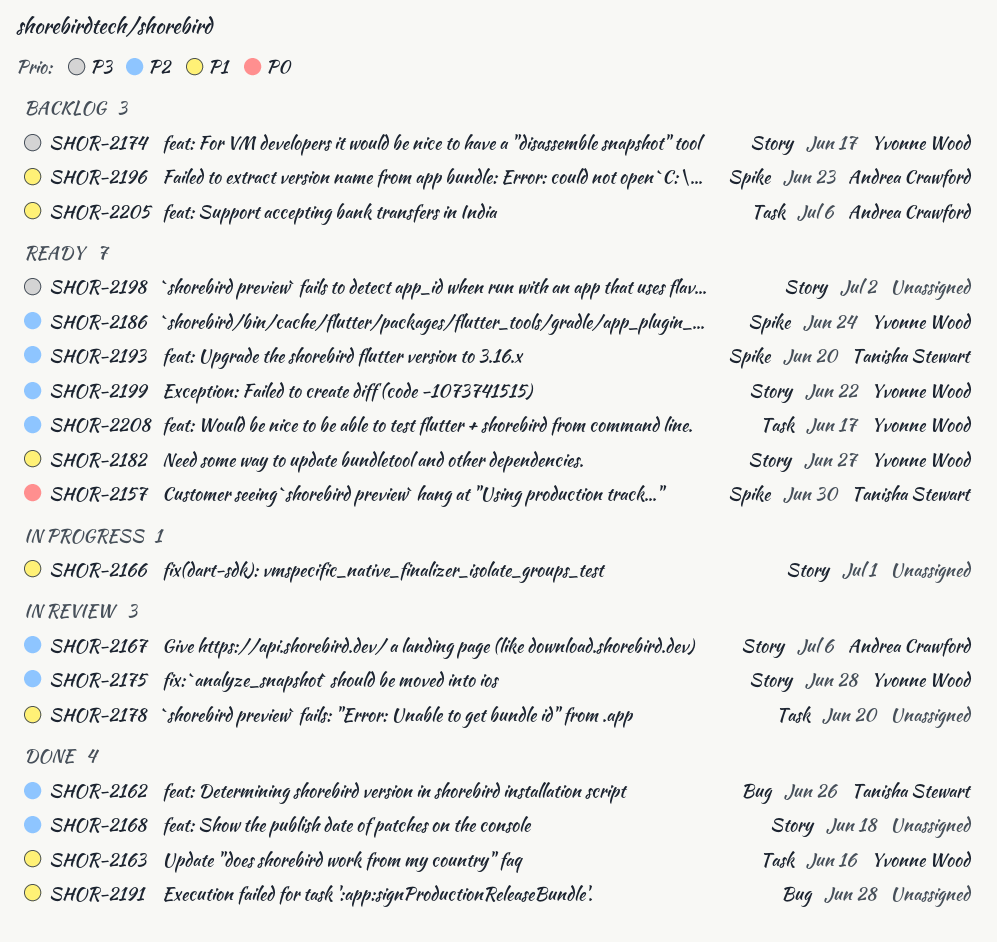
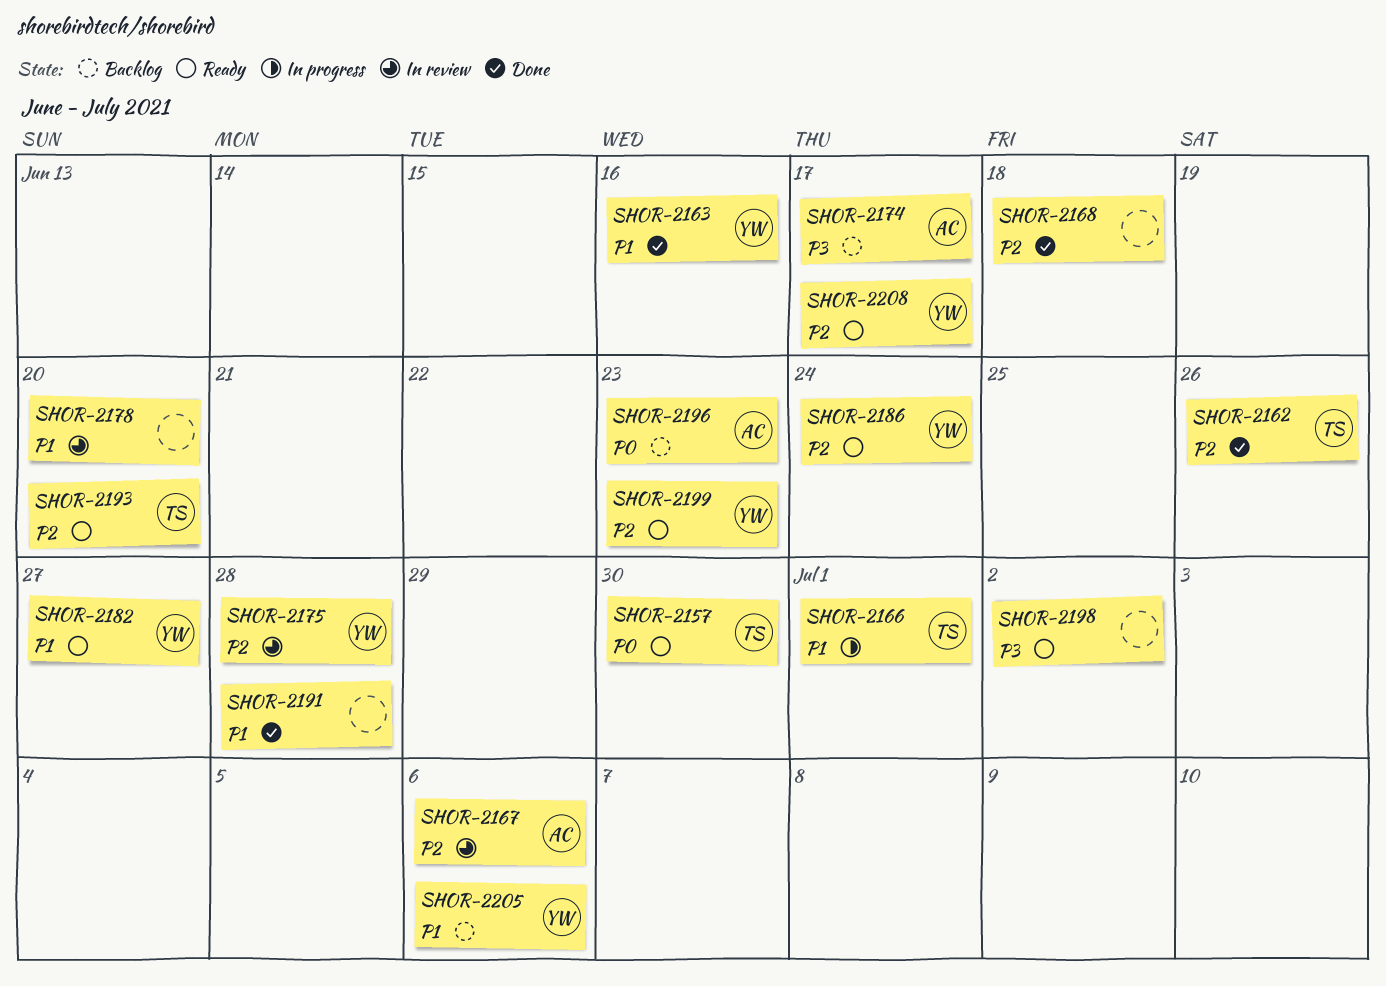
SHOR-2166, owner: none -> Tanisha Stewart
SHOR-2174, owner: Yvonne Wood -> Andrea Crawford
SHOR-2196, priority: P1 -> P0
SHOR-2199, due: Jun 22 -> Jun 23
SHOR-2205, owner: Andrea Crawford -> Yvonne Wood

